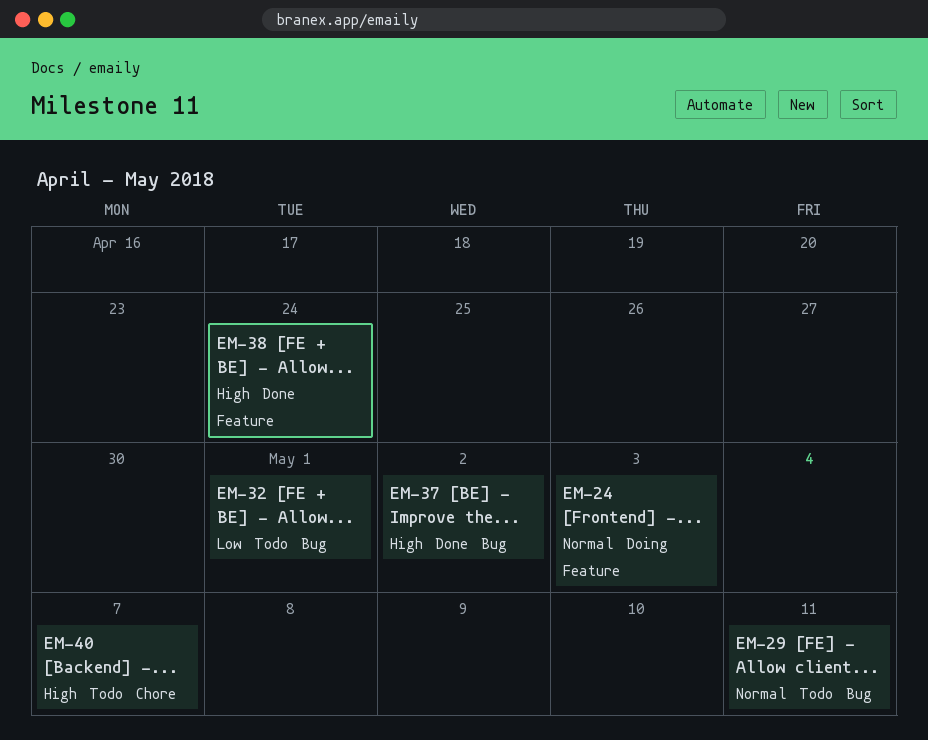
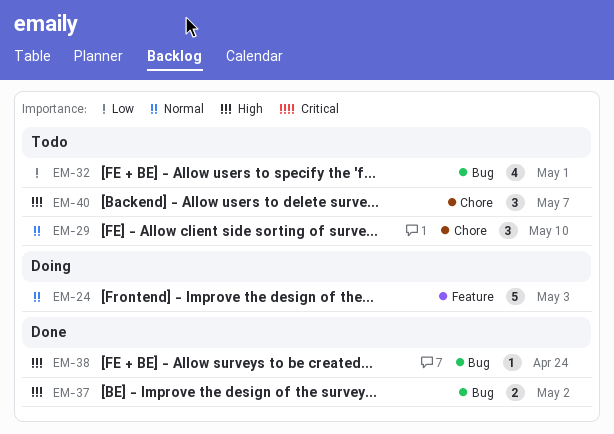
EM-29, label: Bug -> Chore
EM-29, due: May 11 -> May 10
EM-38, label: Feature -> Bug

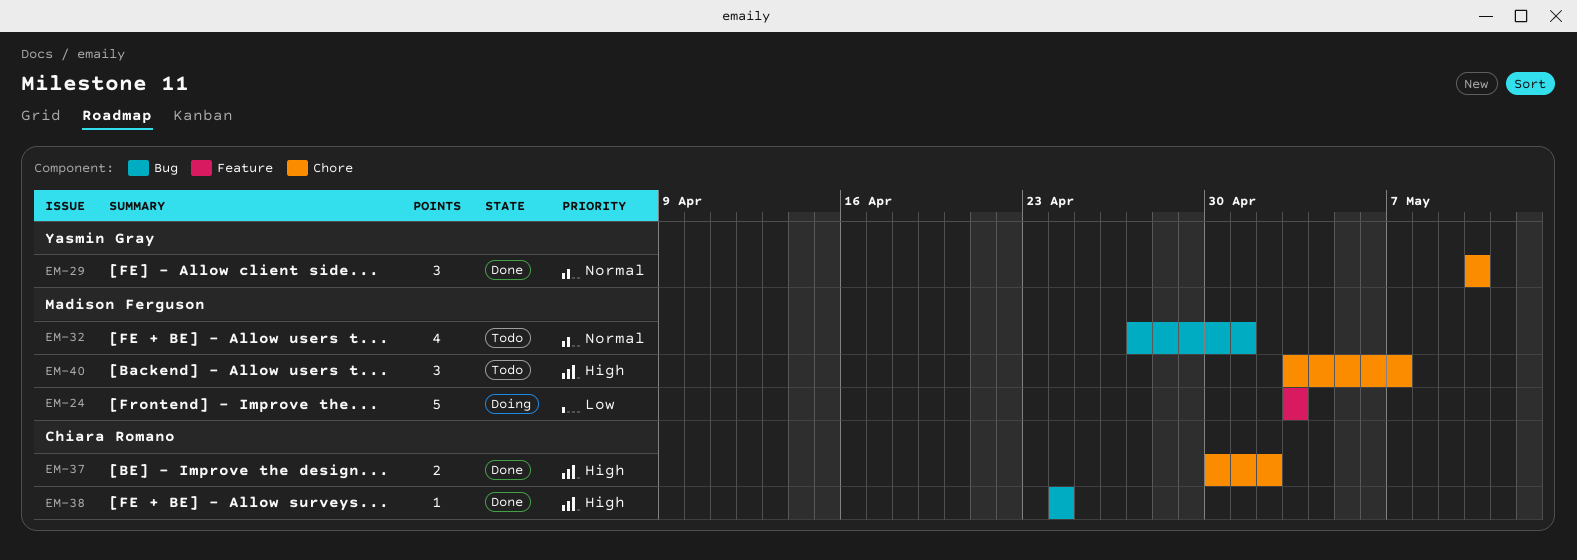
EM-24, priority: Normal -> Low
EM-29, status: Todo -> Done
EM-32, priority: Low -> Normal
EM-37, label: Bug -> Chore

